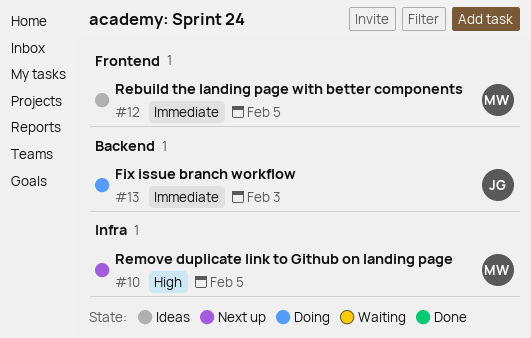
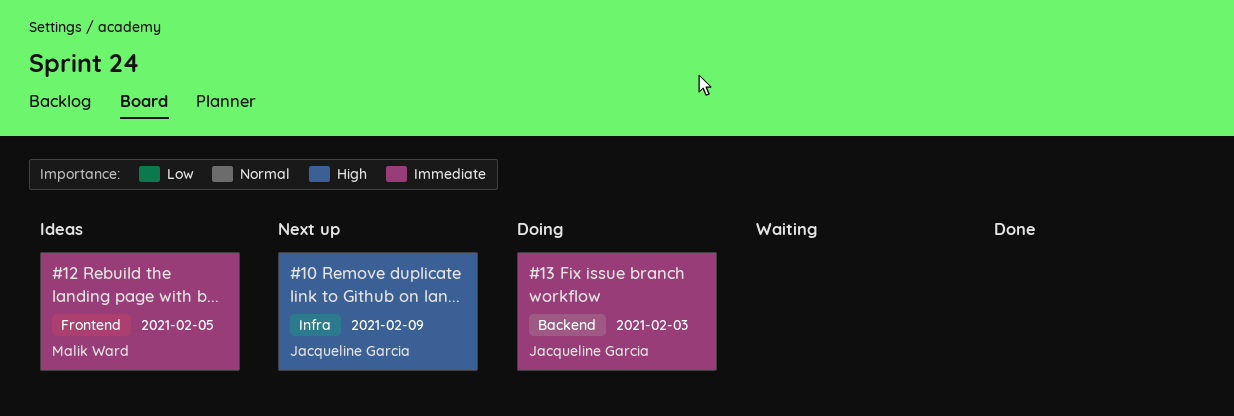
#10, owner: Malik Ward -> Jacqueline Garcia
#10, due: Feb 5 -> Feb 9

